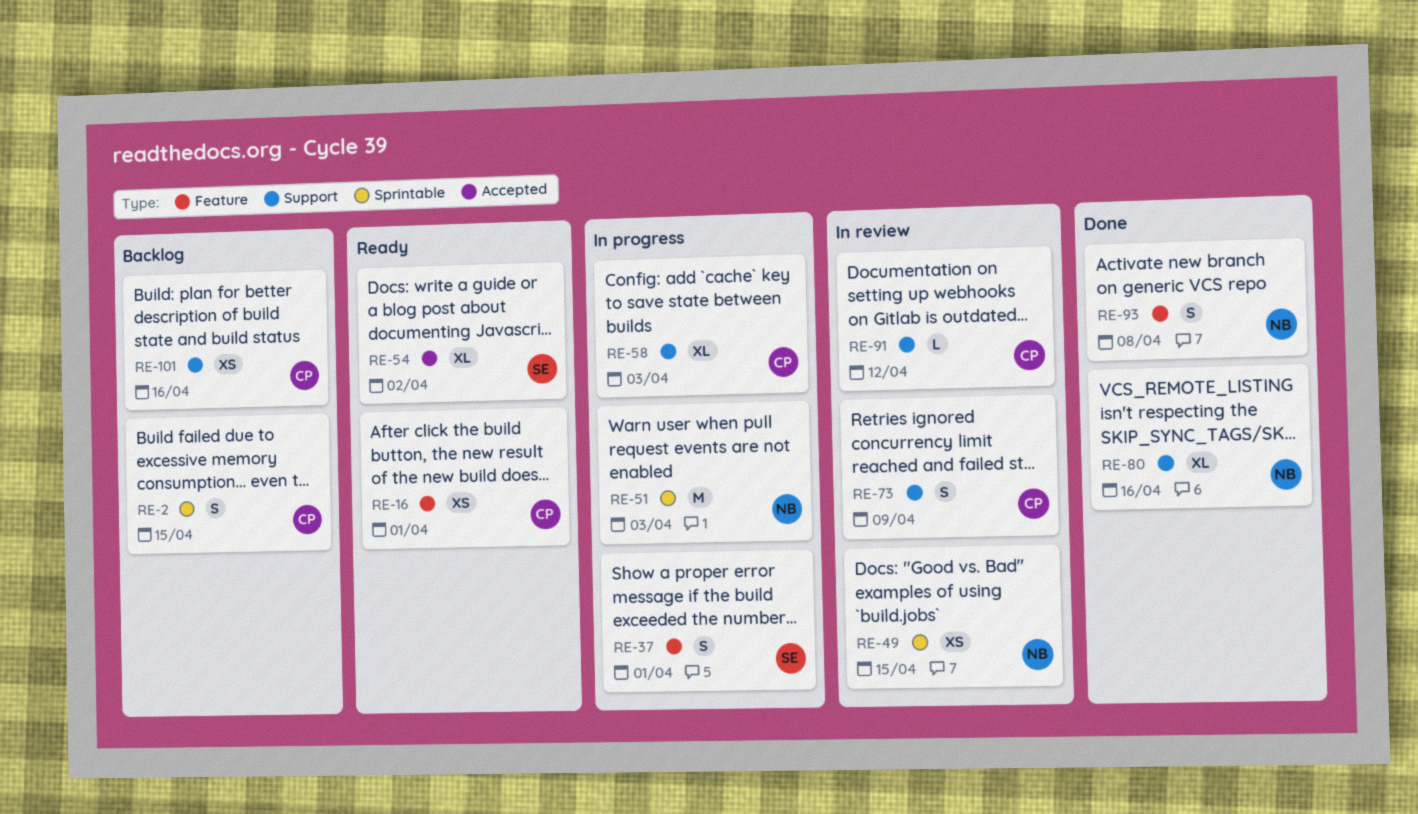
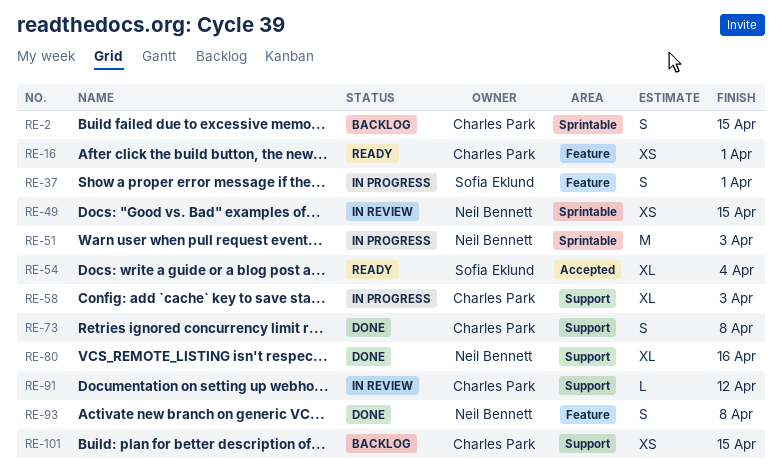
RE-54, due: Apr 2 -> Apr 4
RE-73, status: In review -> Done
RE-73, due: Apr 9 -> Apr 8
RE-101, due: Apr 16 -> Apr 15

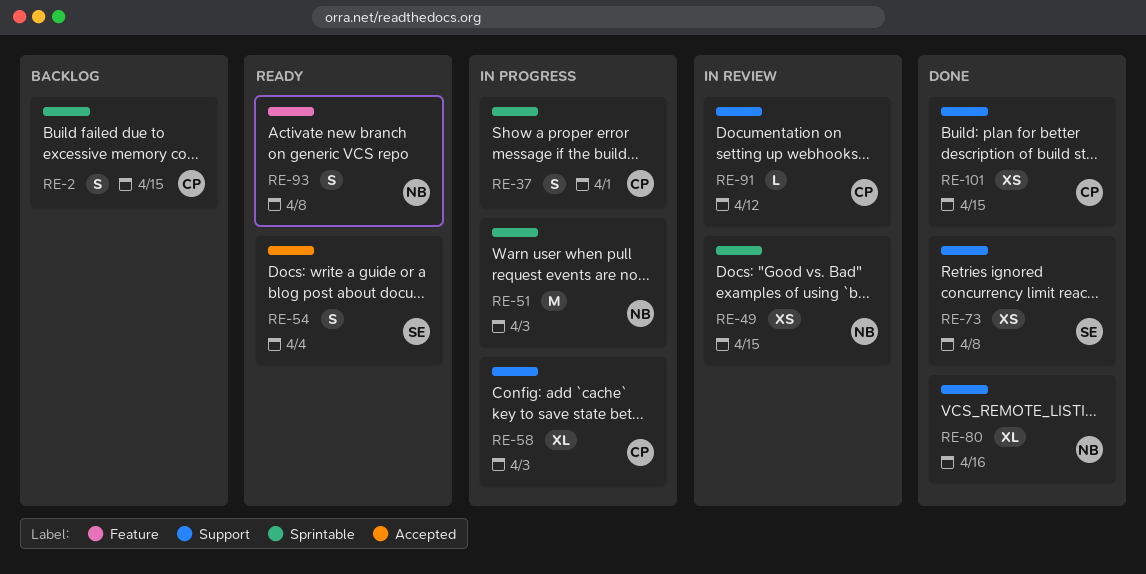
RE-16: present -> none
RE-37, owner: Sofia Eklund -> Charles Park
RE-37, label: Feature -> Sprintable
RE-54, estimate: XL -> S
RE-73, owner: Charles Park -> Sofia Eklund
RE-73, estimate: S -> XS
RE-93, status: Done -> Ready
RE-101, status: Backlog -> Done

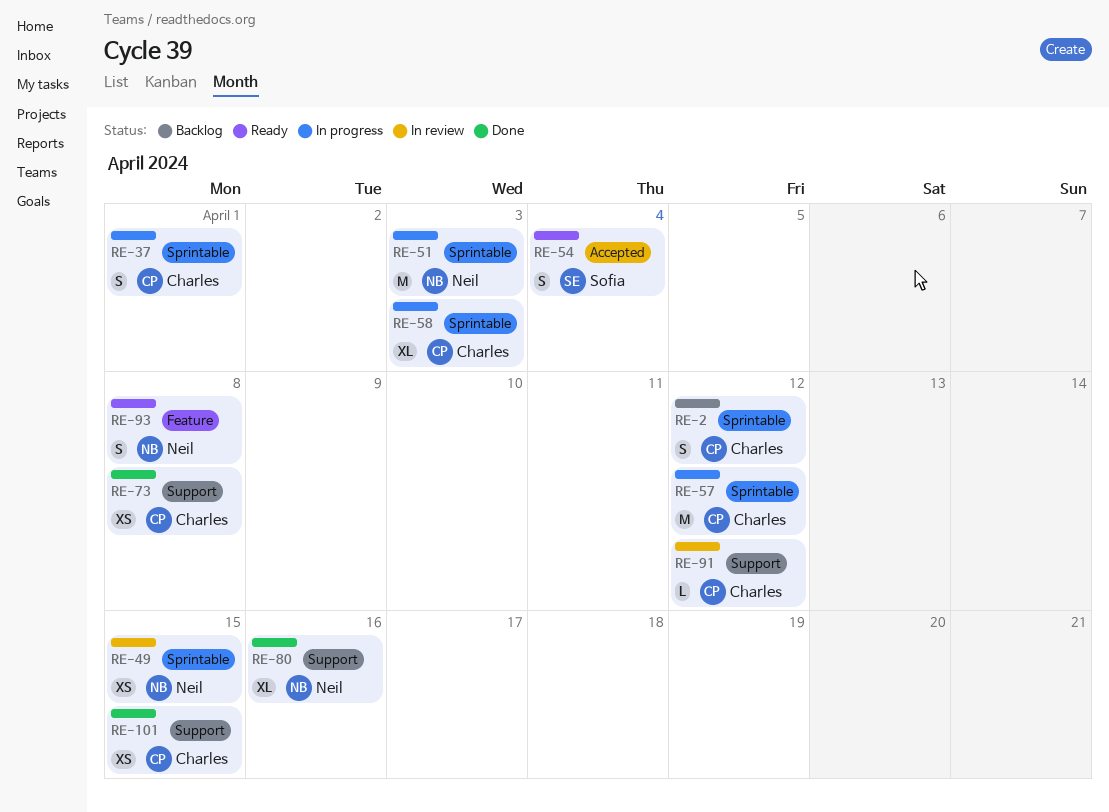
RE-2, due: Apr 15 -> Apr 12
RE-57: none -> present
RE-58, label: Support -> Sprintable
RE-73, owner: Sofia -> Charles

